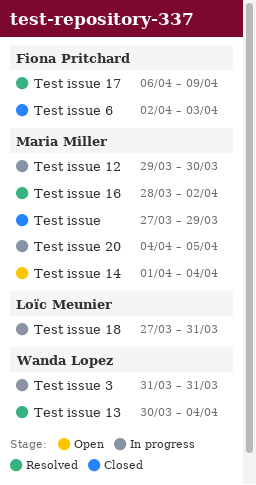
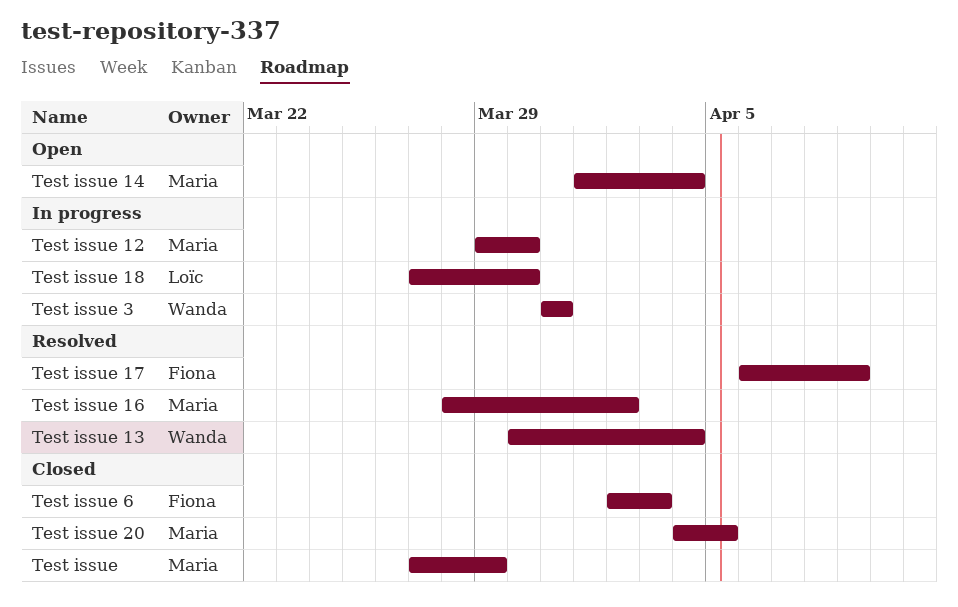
Test issue 18, due: Mar 31 -> Mar 30
Test issue 20, status: In progress -> Closed

